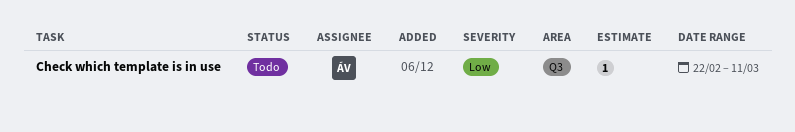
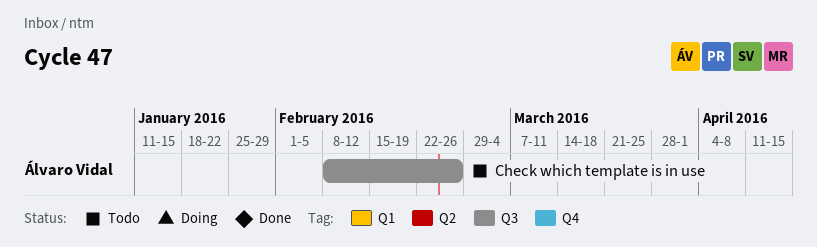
Check which template is in use, start: Feb 22 -> Feb 8
Check which template is in use, due: Mar 11 -> Feb 26

